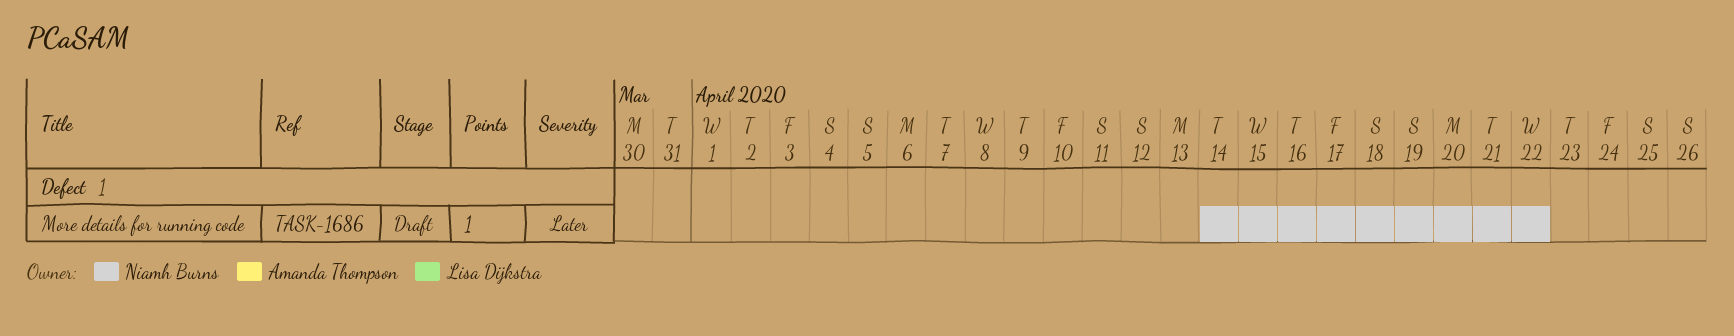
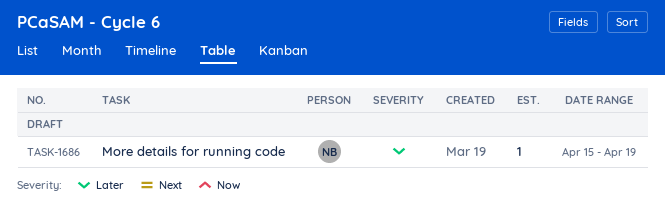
TASK-1686, start: Apr 14 -> Apr 15
TASK-1686, due: Apr 22 -> Apr 19

